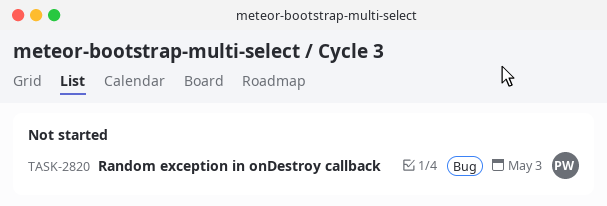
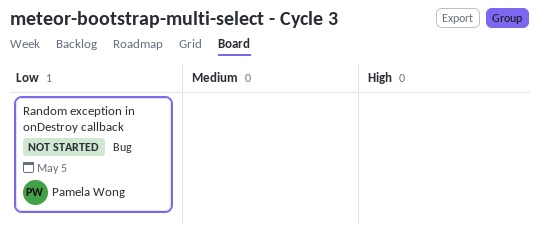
Random exception in onDestroy callback, due: May 3 -> May 5

